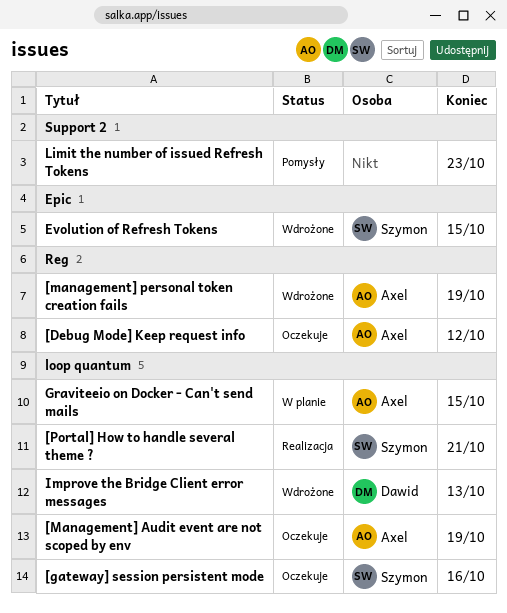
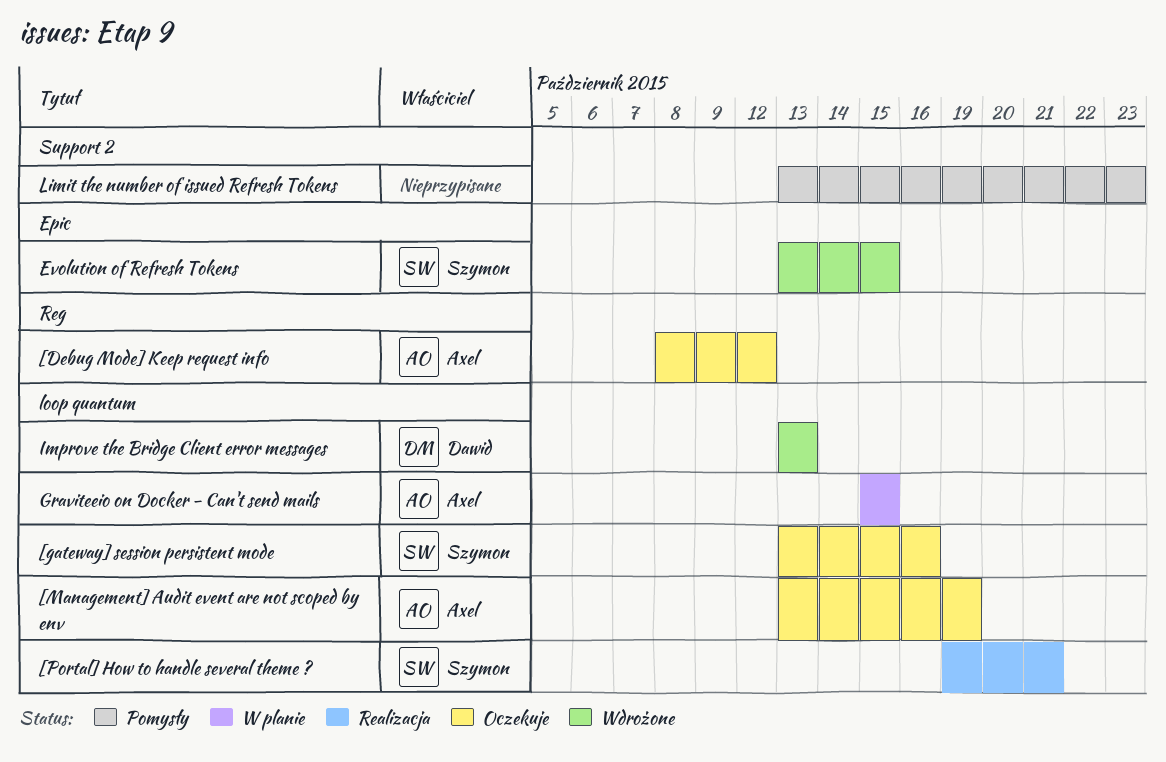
[management] personal token creation fails: present -> none

